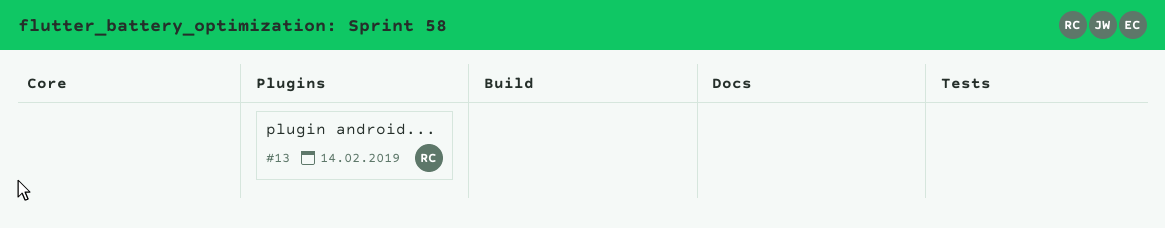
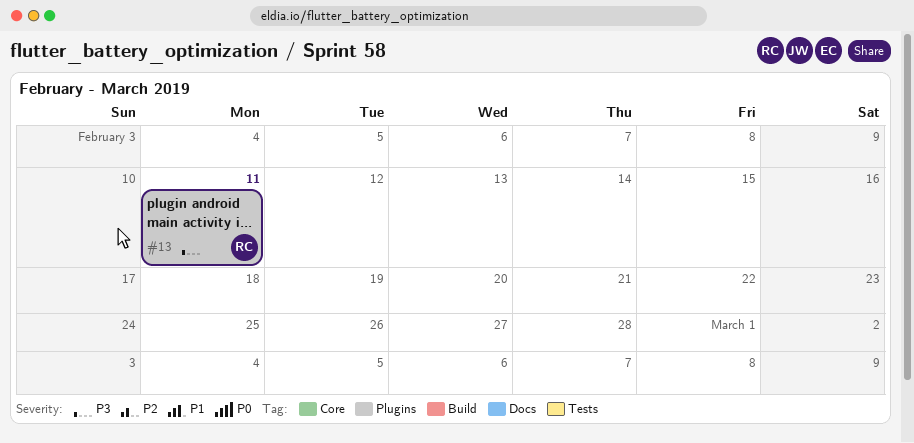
#13, due: Feb 14 -> Feb 11

